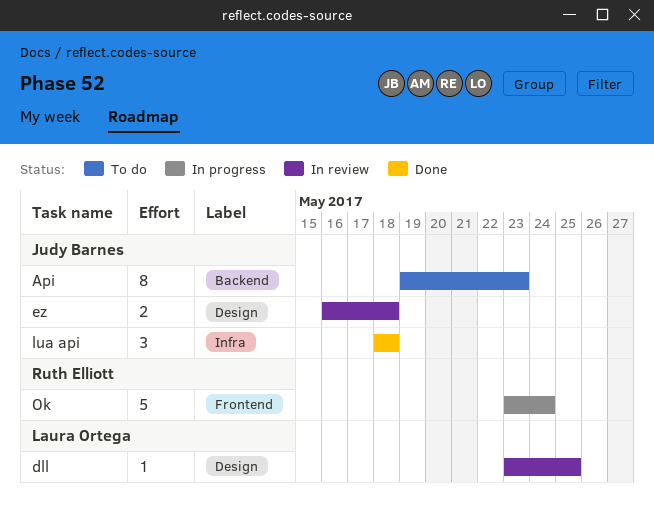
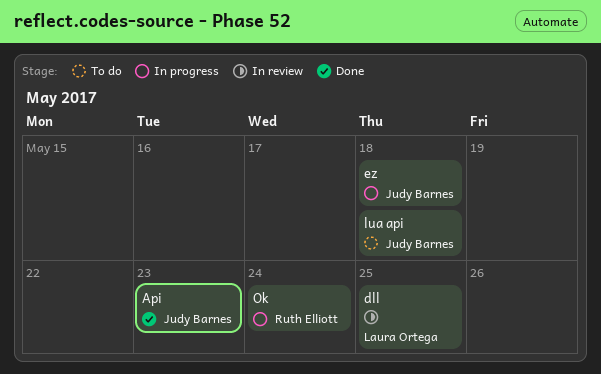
Api, status: To do -> Done
ez, status: In review -> In progress
lua api, status: Done -> To do

